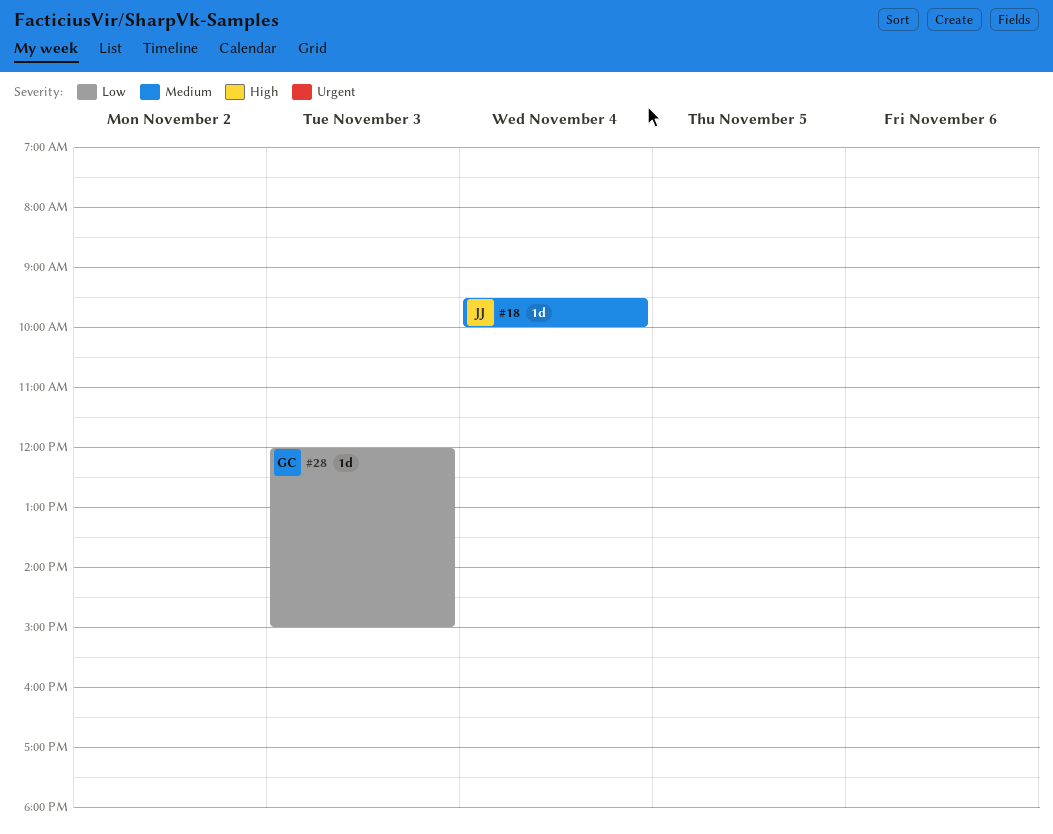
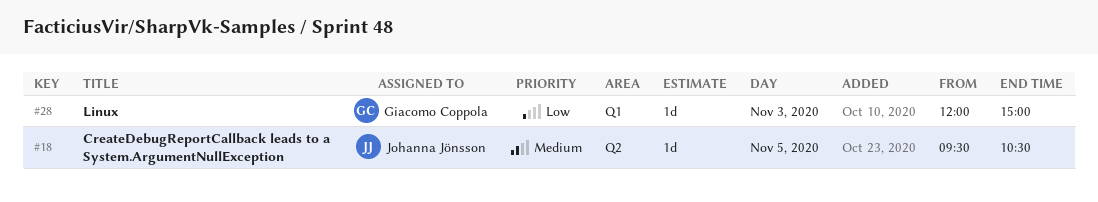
#18, day: Nov 4 -> Nov 5
#18, ends: 10:00 -> 10:30

